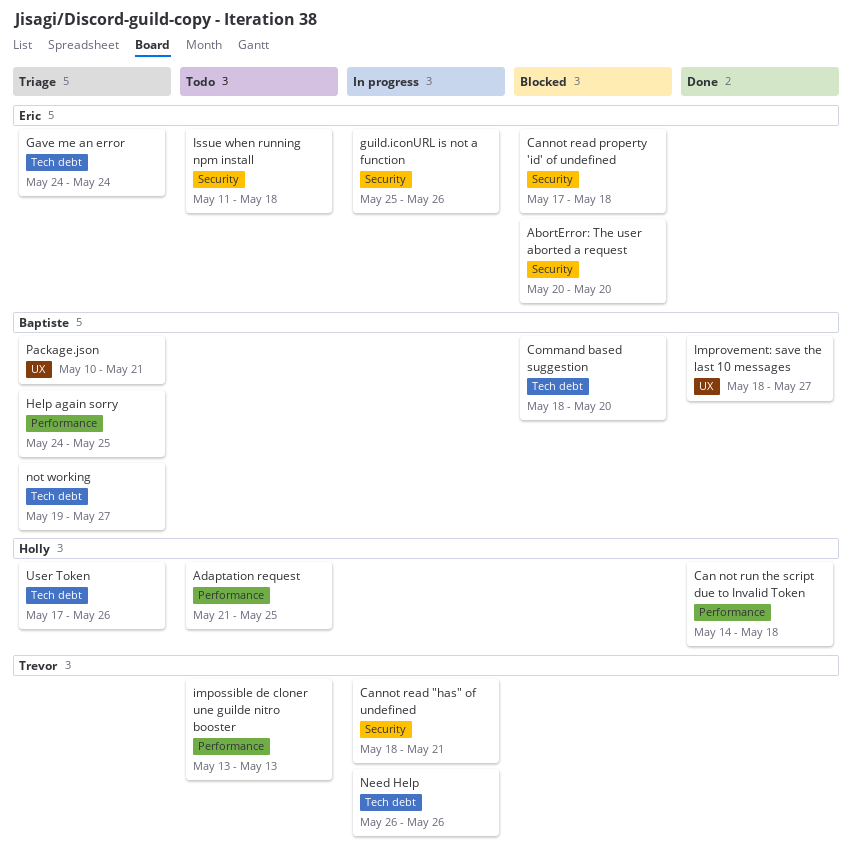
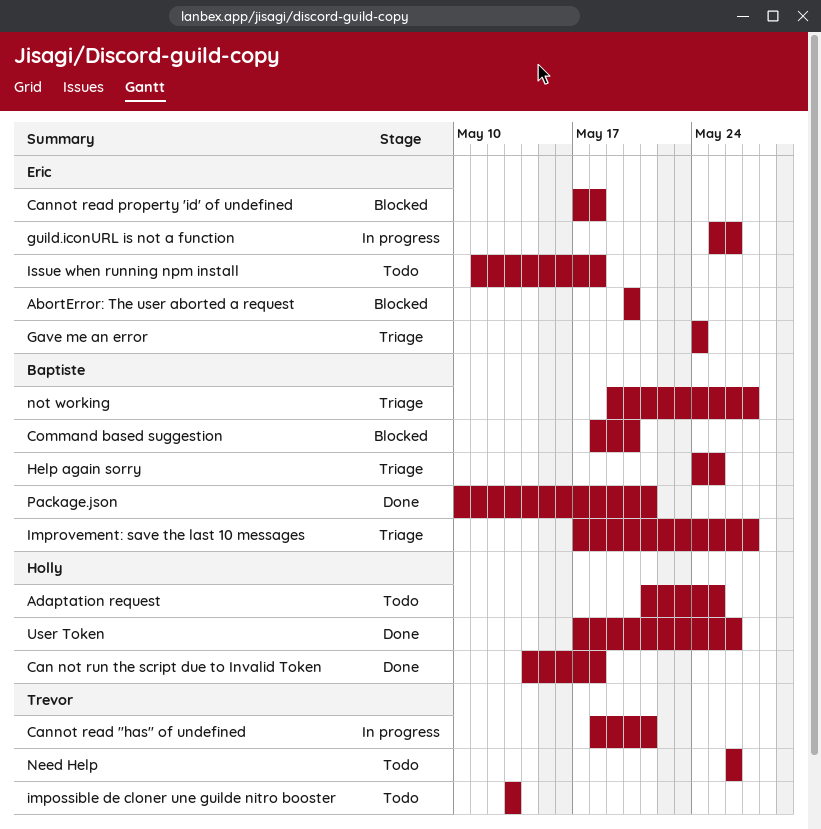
Improvement: save the last 10 messages, status: Done -> Triage
Improvement: save the last 10 messages, start: May 18 -> May 17
Need Help, status: In progress -> Todo
Package.json, status: Triage -> Done
User Token, status: Triage -> Done

